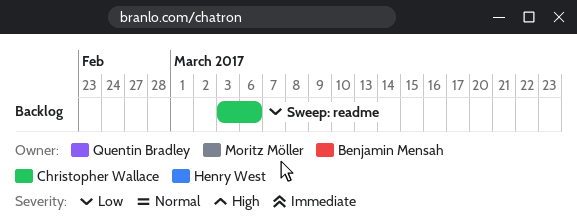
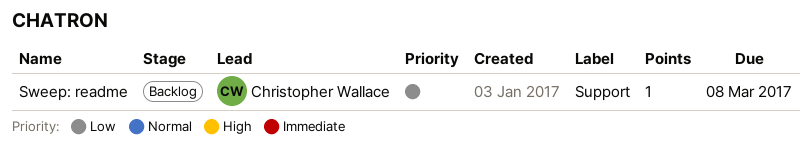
Sweep: readme, due: Mar 6 -> Mar 8

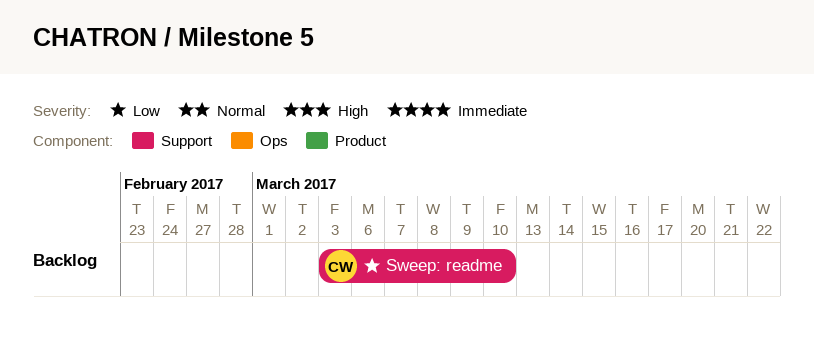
Sweep: readme, due: Mar 8 -> Mar 10

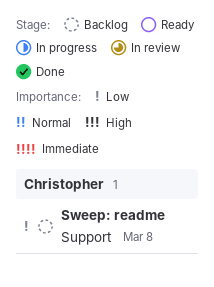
Sweep: readme, due: Mar 10 -> Mar 8

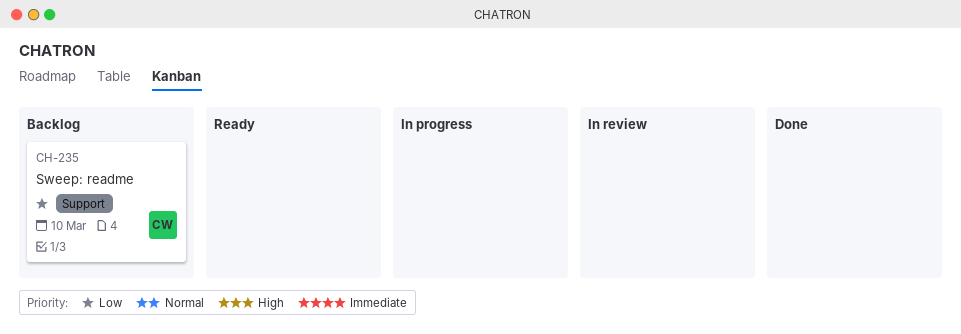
Sweep: readme, due: Mar 8 -> Mar 10

